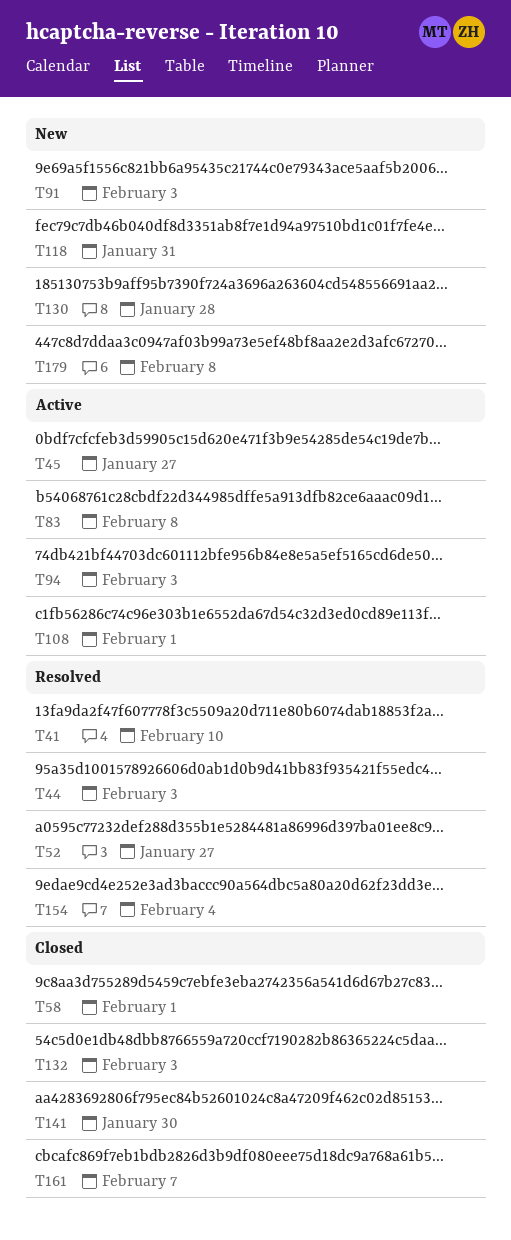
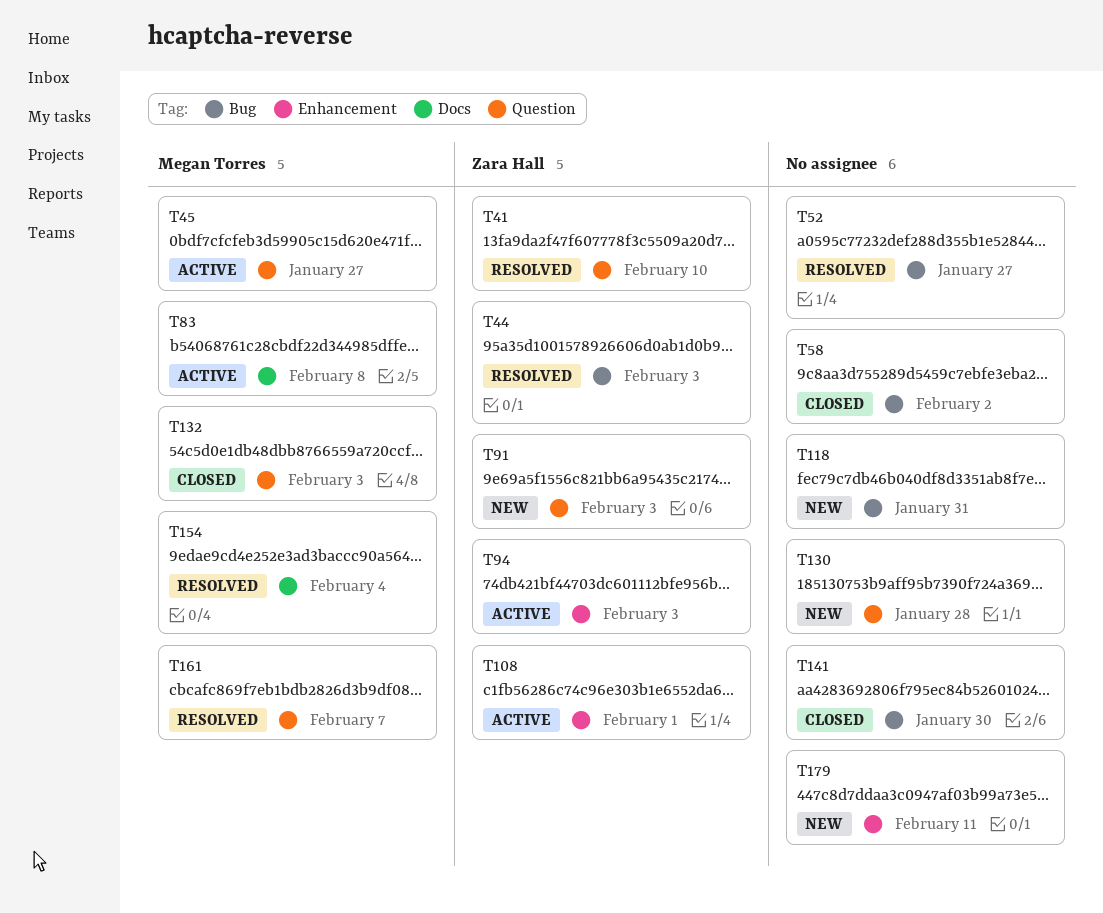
T58, due: Feb 1 -> Feb 2
T161, status: Closed -> Resolved
T179, due: Feb 8 -> Feb 11

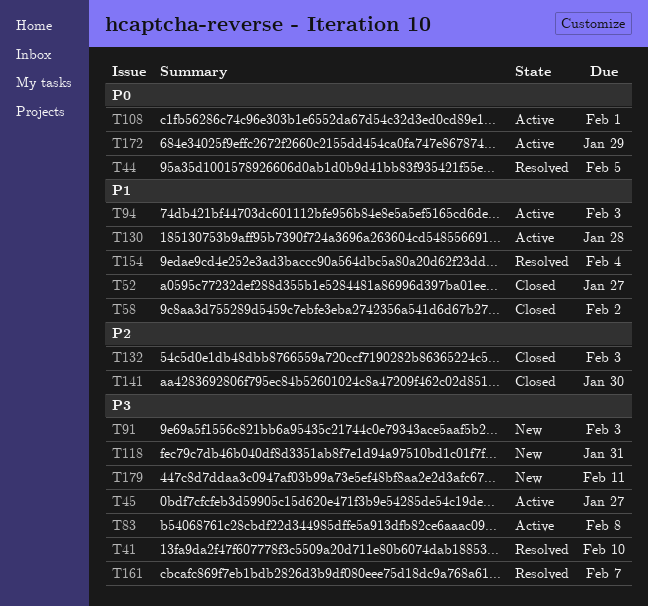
T44, due: Feb 3 -> Feb 5
T52, status: Resolved -> Closed
T130, status: New -> Active
T172: none -> present

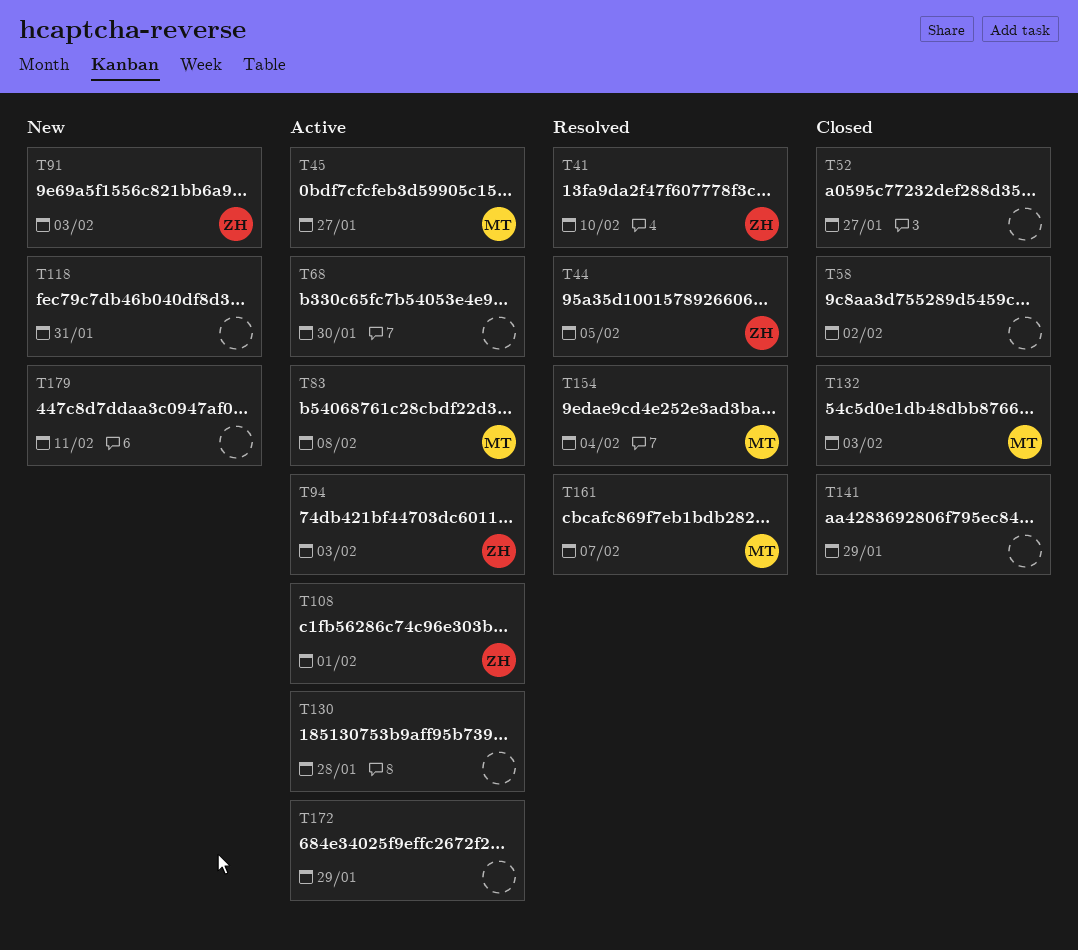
T68: none -> present
T141, due: Jan 30 -> Jan 29

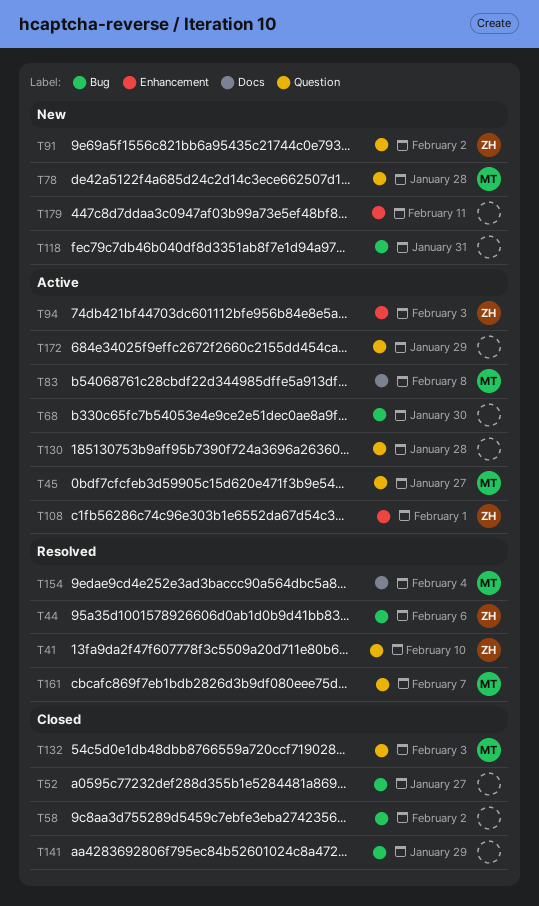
T44, due: Feb 5 -> Feb 6
T78: none -> present
T91, due: Feb 3 -> Feb 2

